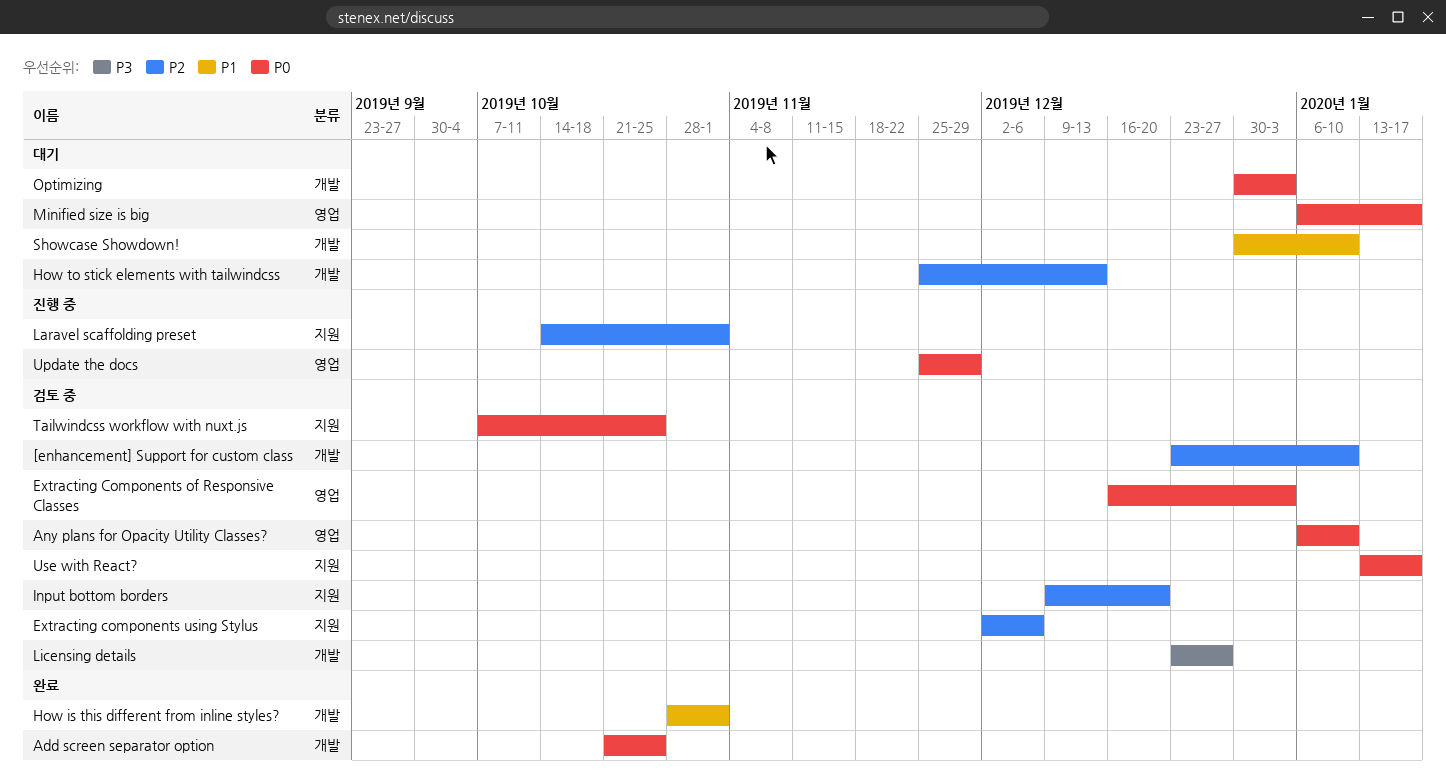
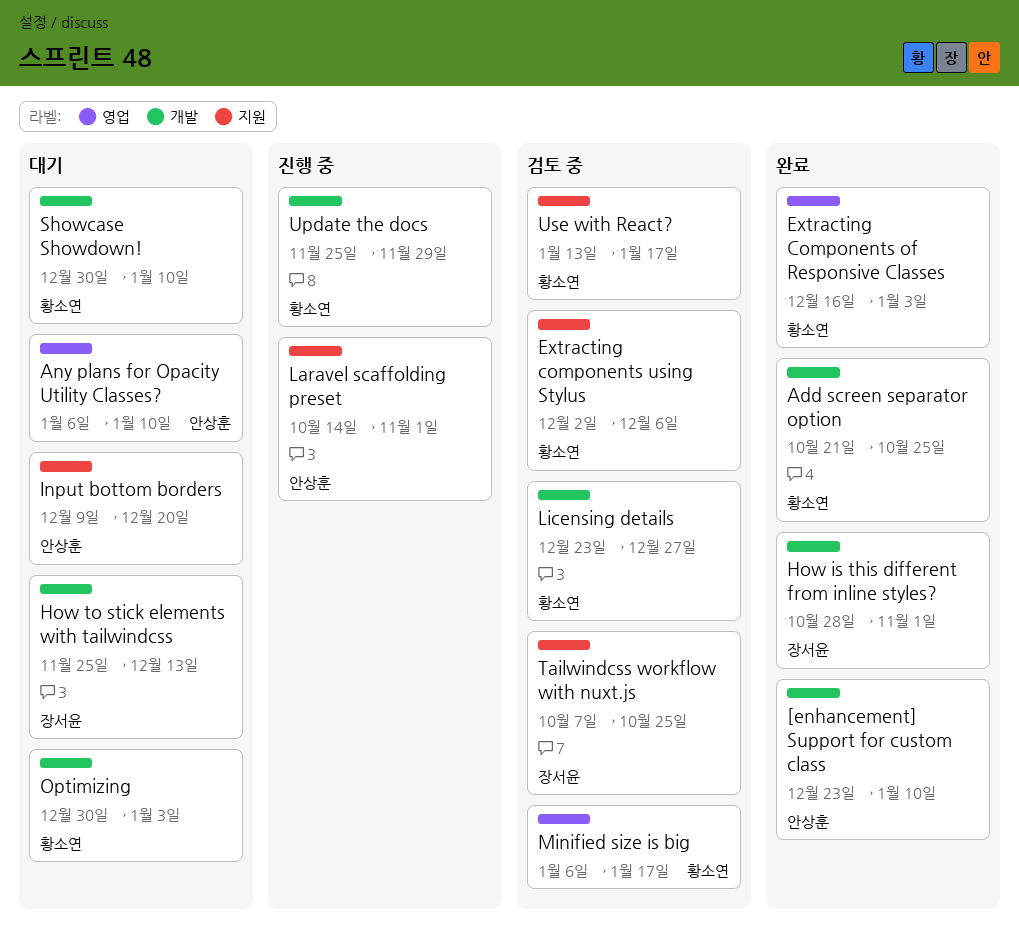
[enhancement] Support for custom class, status: 검토 중 -> 완료
Any plans for Opacity Utility Classes?, status: 검토 중 -> 대기
Extracting Components of Responsive Classes, status: 검토 중 -> 완료
Input bottom borders, status: 검토 중 -> 대기
Minified size is big, status: 대기 -> 검토 중
Update the docs, label: 영업 -> 개발

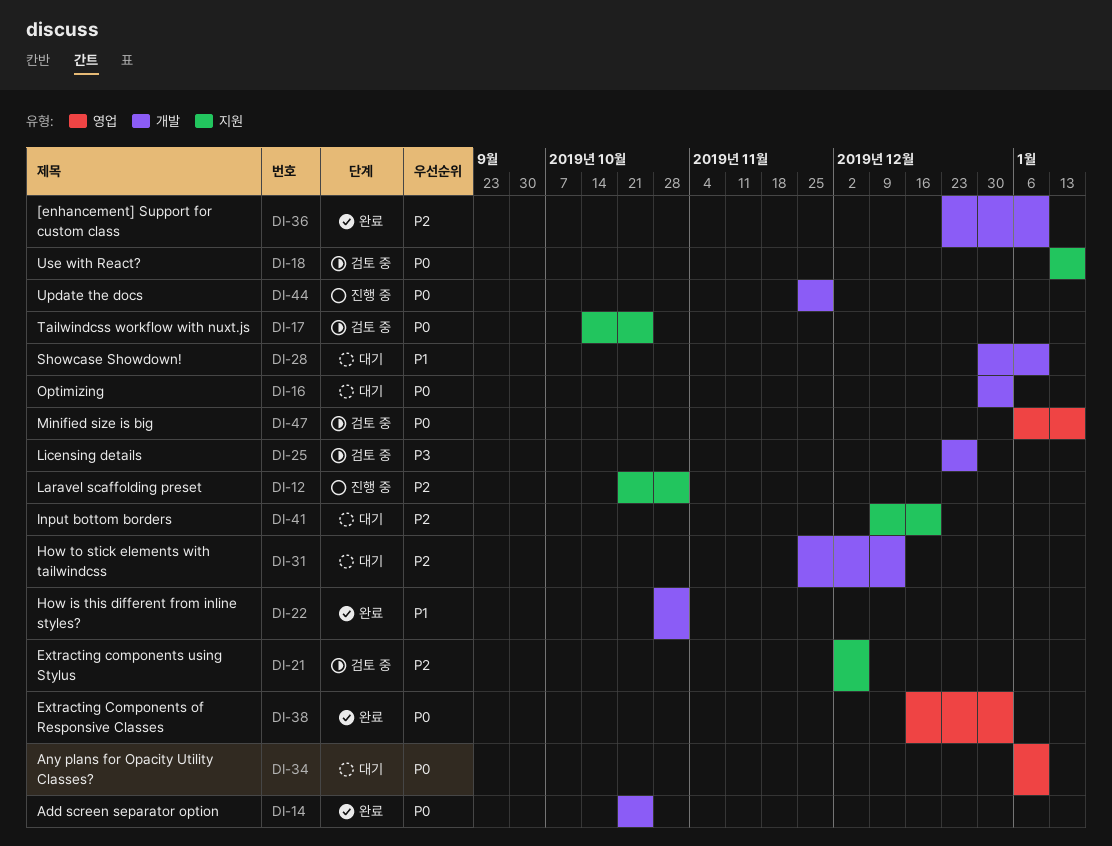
Laravel scaffolding preset, start: Oct 14 -> Oct 21
Tailwindcss workflow with nuxt.js, start: Oct 7 -> Oct 14

